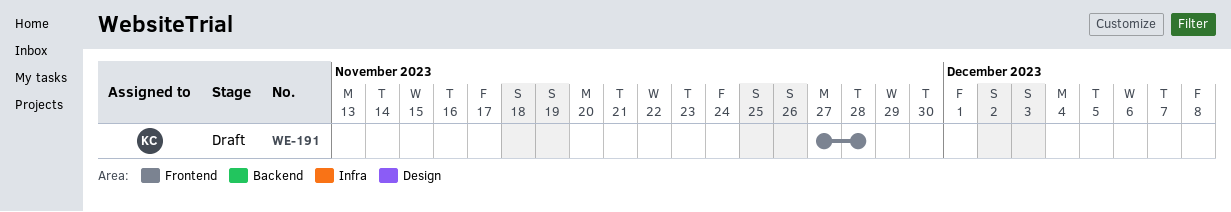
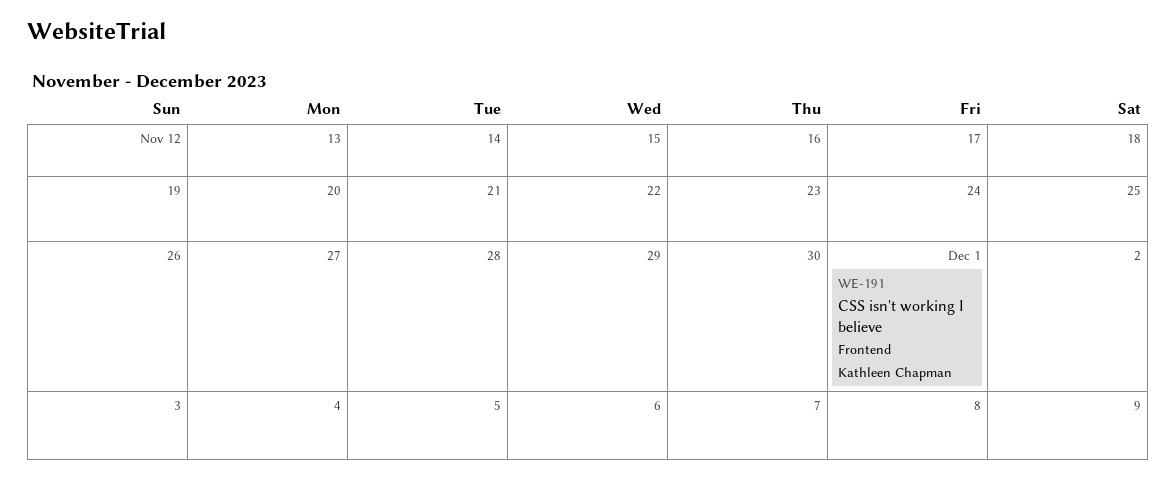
WE-191, due: Nov 28 -> Dec 1

